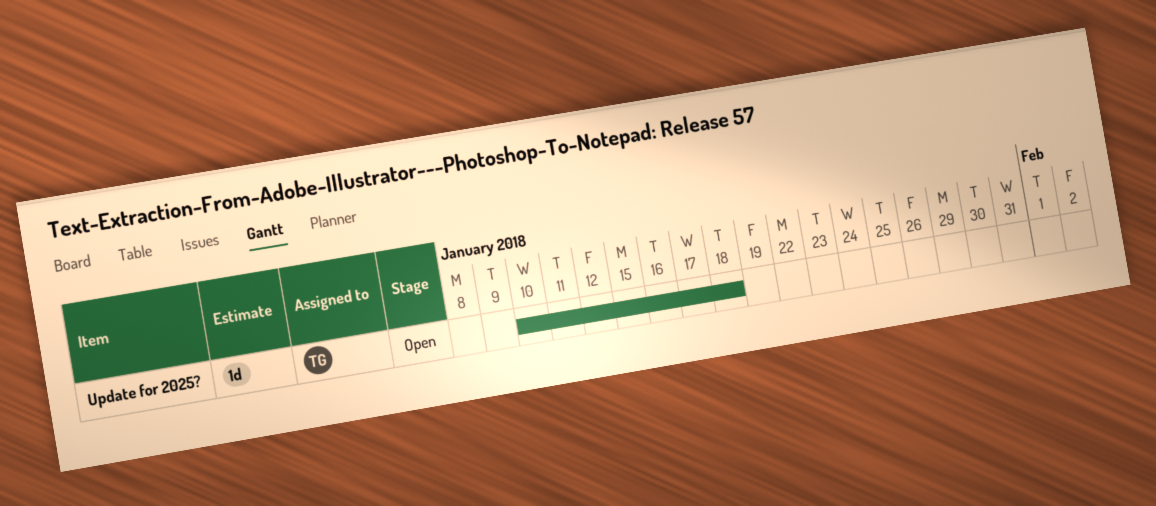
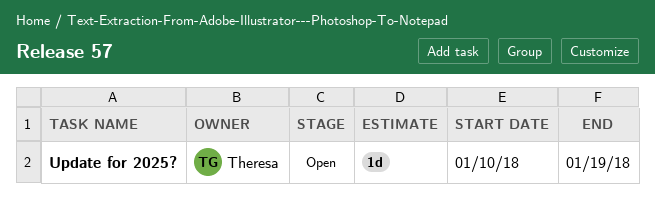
Update for 2025?, due: Jan 18 -> Jan 19

